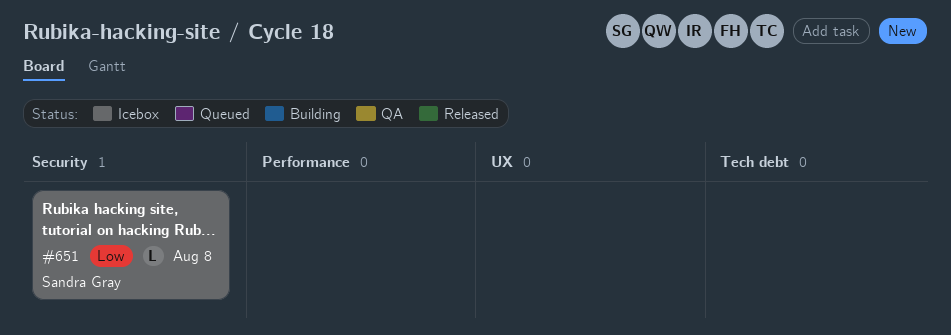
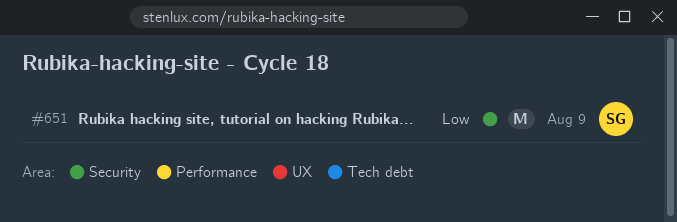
#651, estimate: L -> M
#651, due: Aug 8 -> Aug 9

